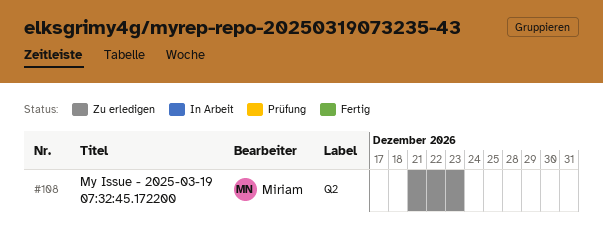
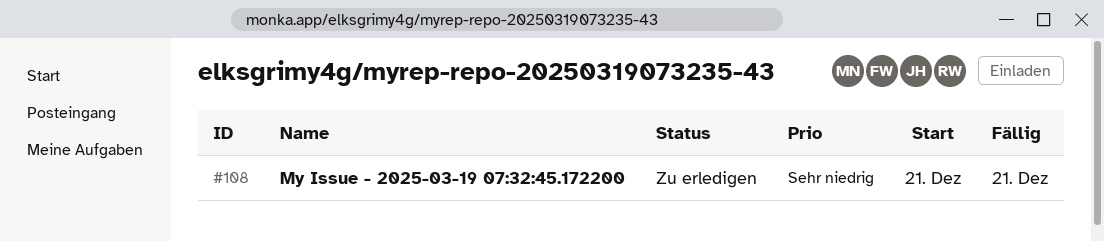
#108, due: Dec 23 -> Dec 21

